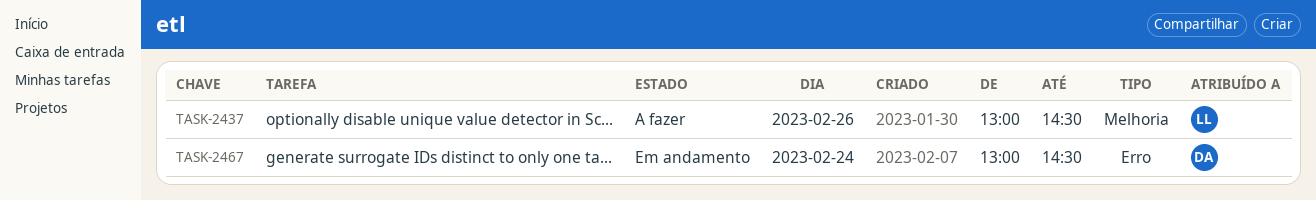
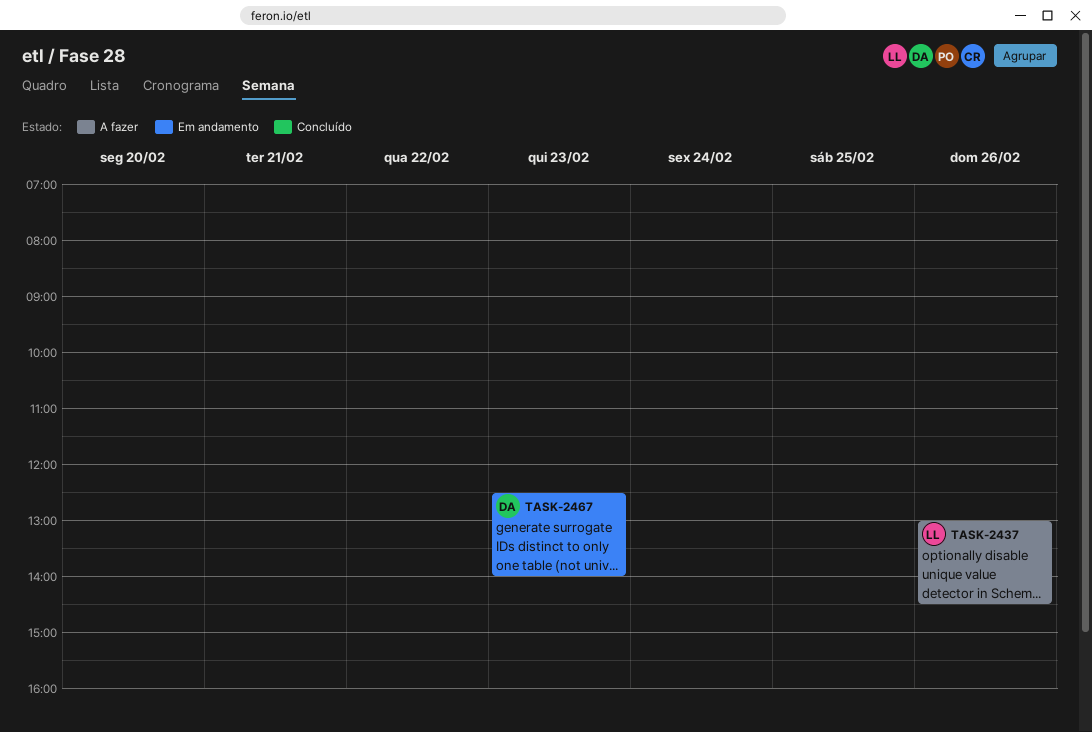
TASK-2467, day: Feb 24 -> Feb 23
TASK-2467, begins: 13:00 -> 12:30
TASK-2467, ends: 14:30 -> 14:00

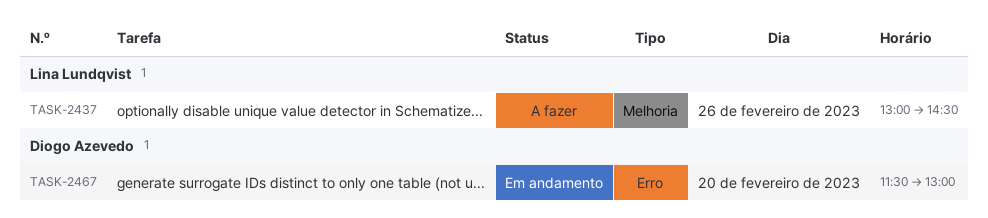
TASK-2467, day: Feb 23 -> Feb 20
TASK-2467, begins: 12:30 -> 11:30
TASK-2467, ends: 14:00 -> 13:00

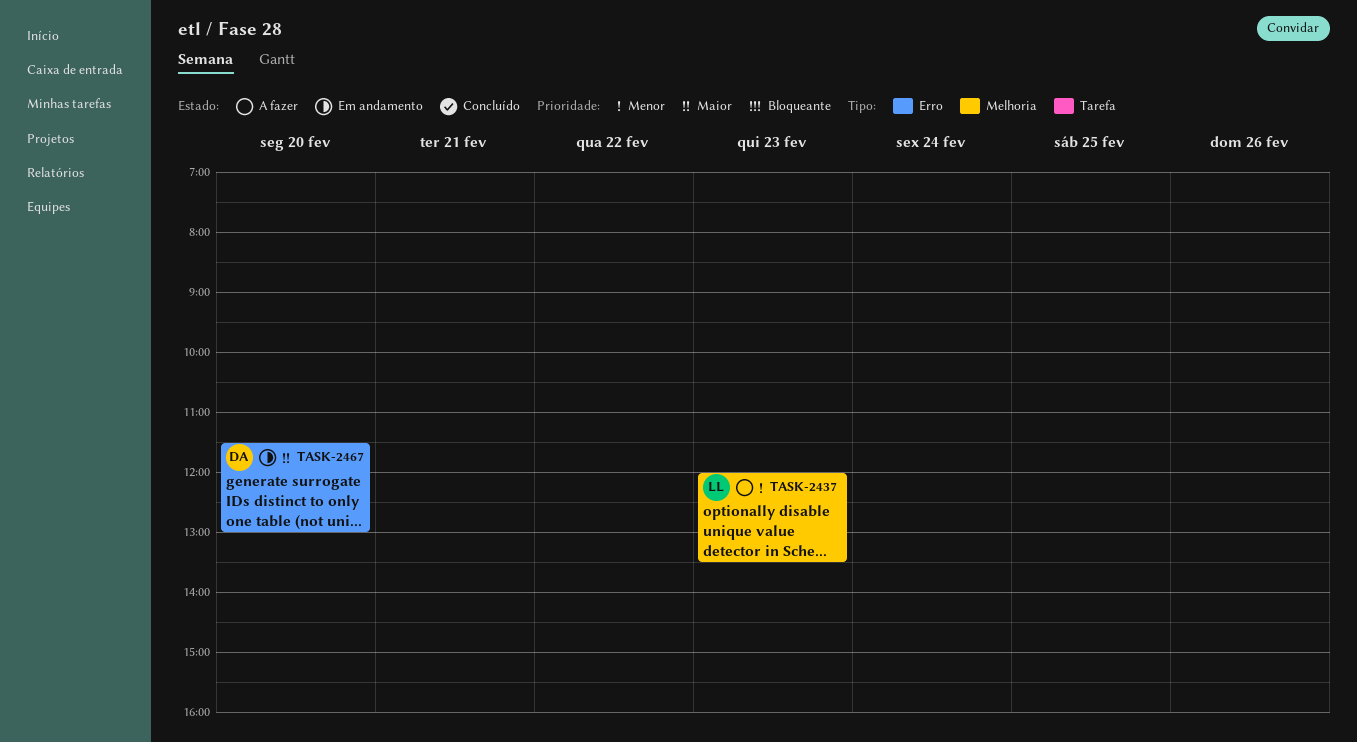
TASK-2437, day: Feb 26 -> Feb 23
TASK-2437, begins: 13:00 -> 12:00
TASK-2437, ends: 14:30 -> 13:30

